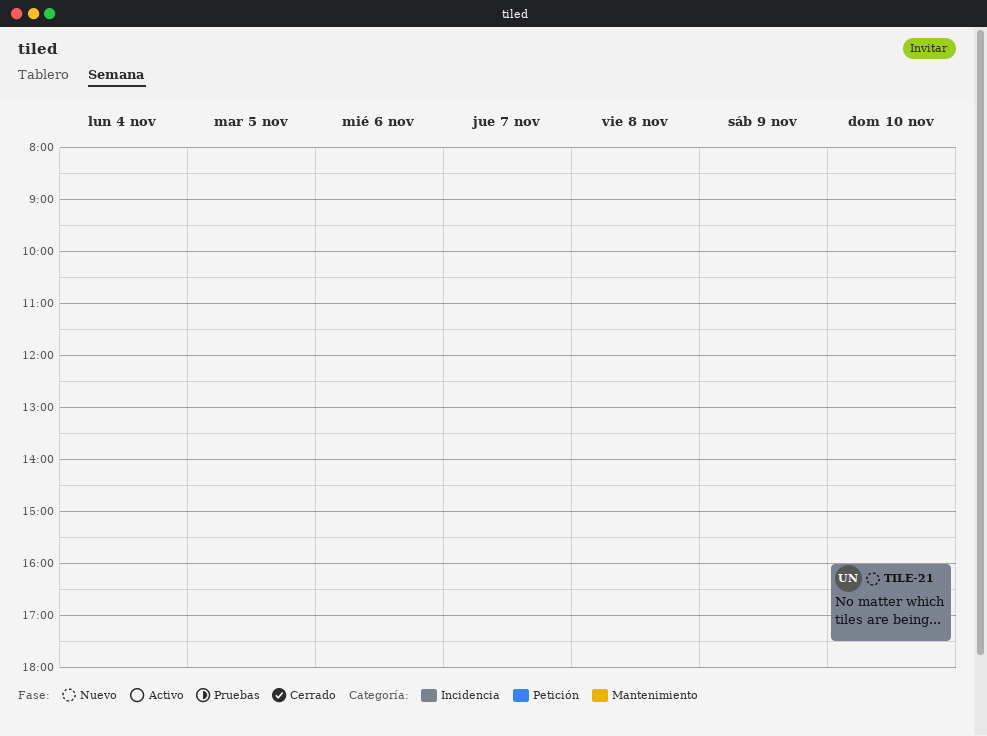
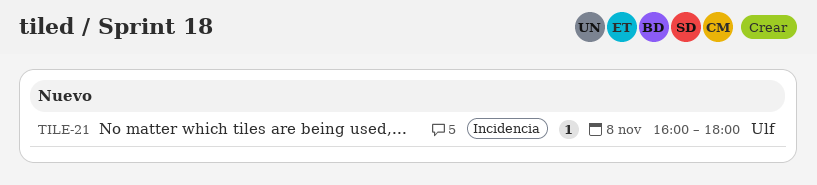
TILE-21, day: Nov 10 -> Nov 8
TILE-21, ends: 17:30 -> 18:00

